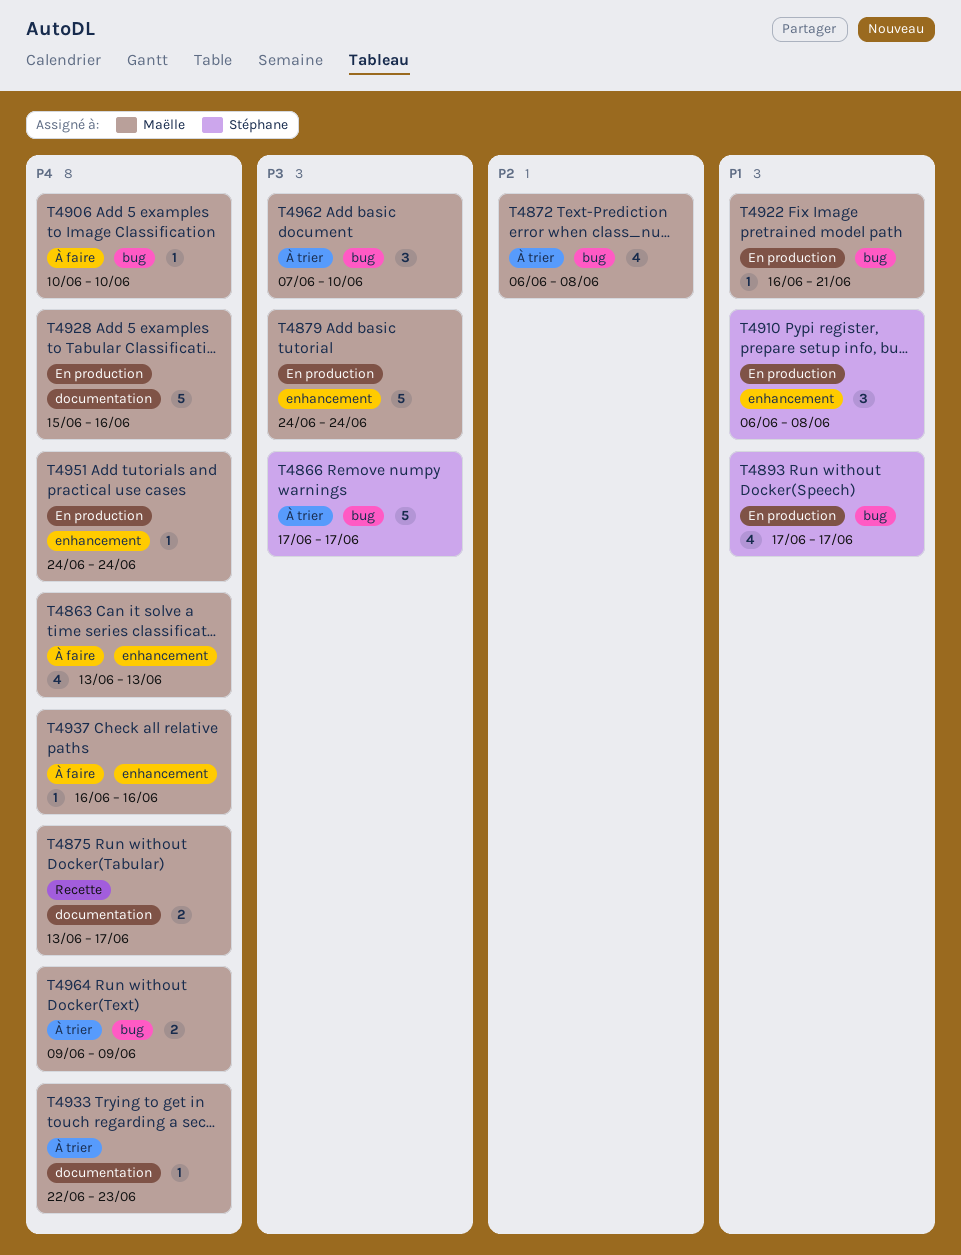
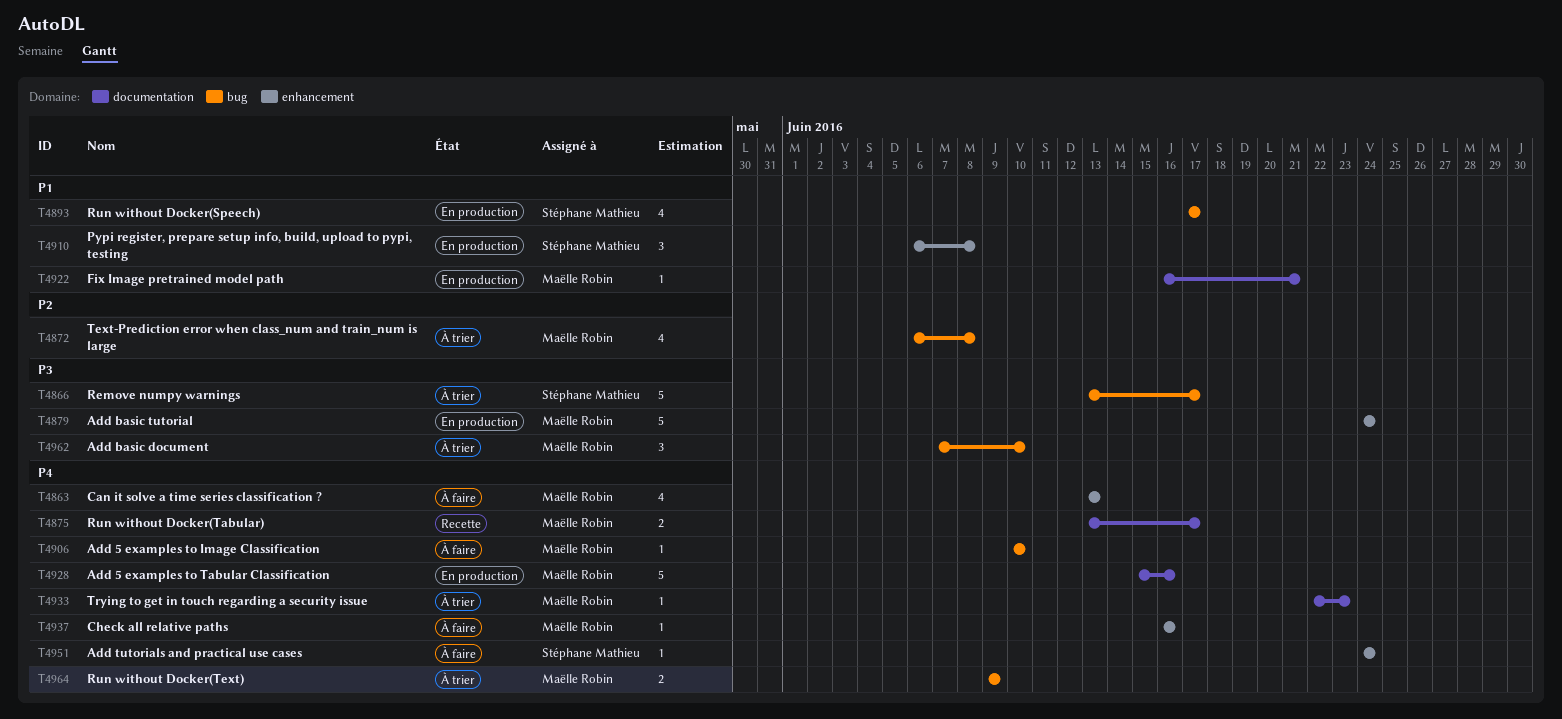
T4866, start: Jun 17 -> Jun 13
T4922, label: bug -> documentation
T4951, status: En production -> À faire
T4951, owner: Maëlle Robin -> Stéphane Mathieu

